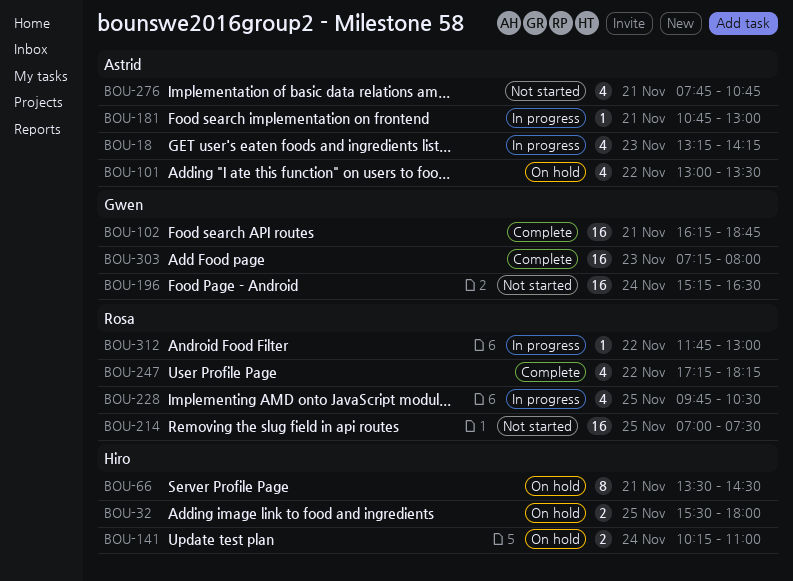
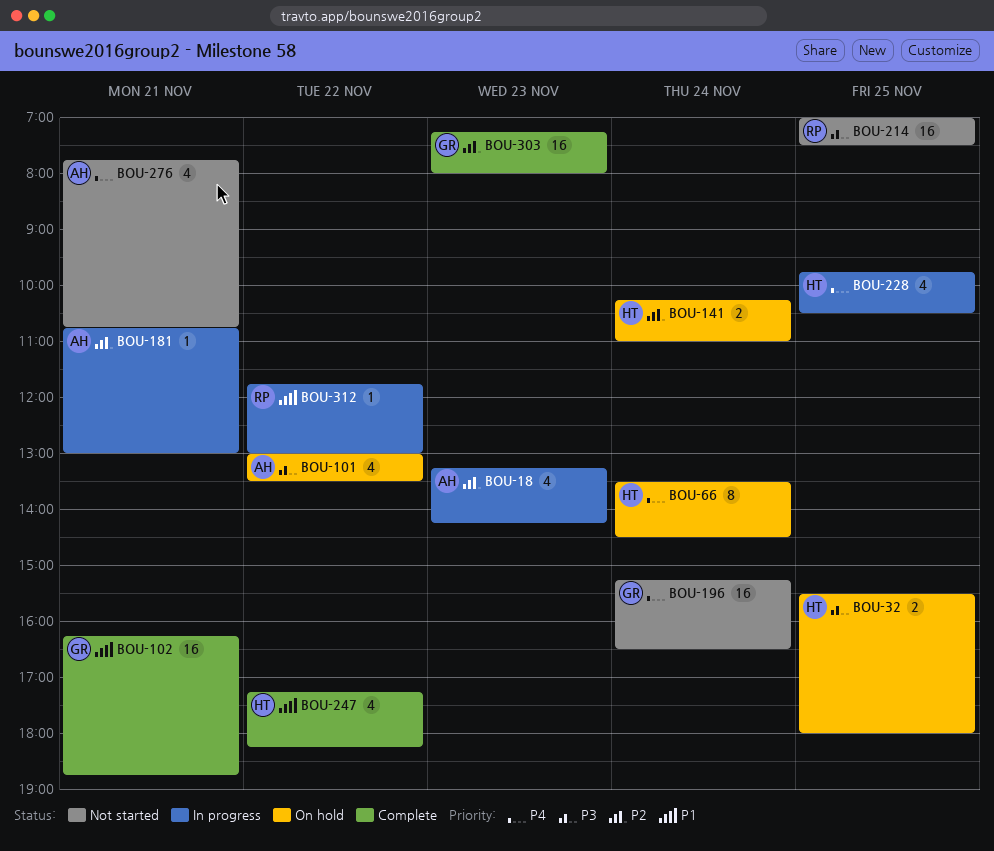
BOU-66, day: Nov 21 -> Nov 24
BOU-228, owner: Rosa -> Hiro
BOU-247, owner: Rosa -> Hiro

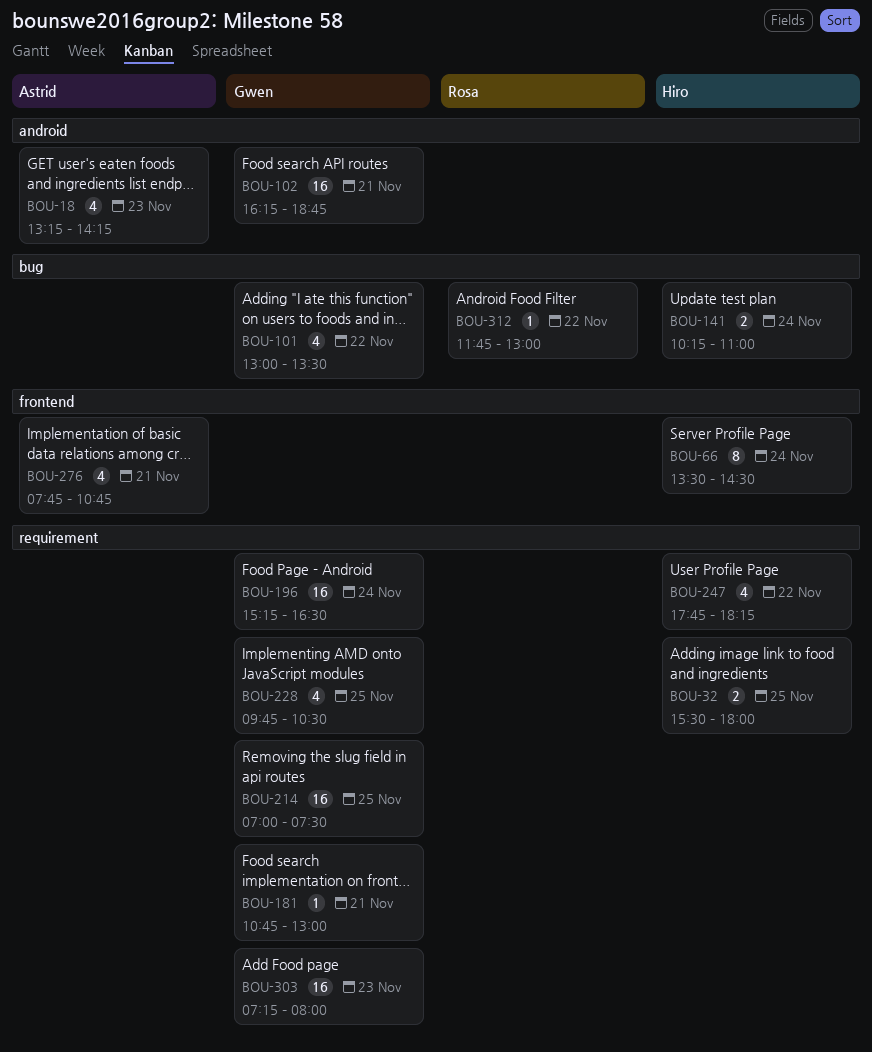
BOU-101, owner: Astrid -> Gwen
BOU-181, owner: Astrid -> Gwen
BOU-214, owner: Rosa -> Gwen
BOU-228, owner: Hiro -> Gwen
BOU-247, begins: 17:15 -> 17:45

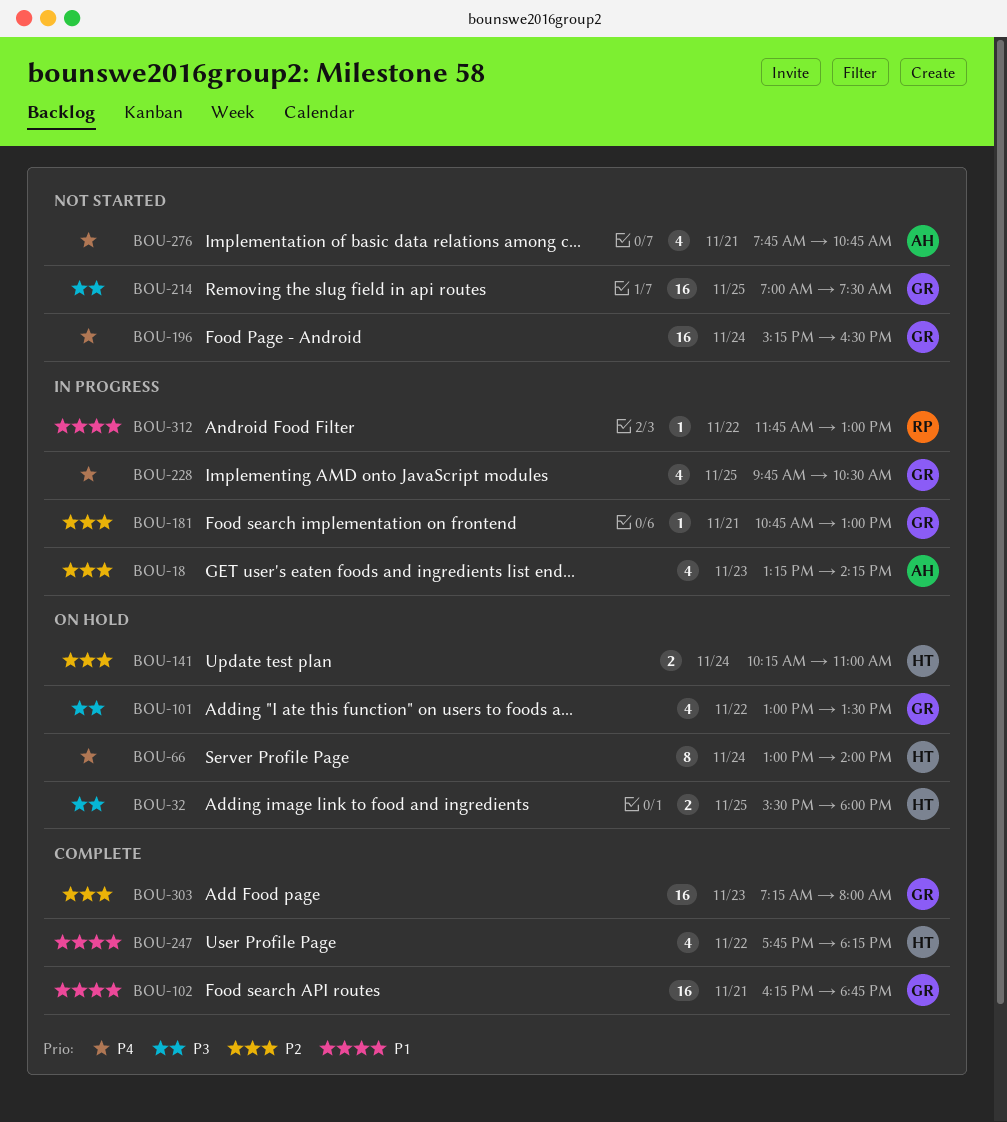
BOU-66, begins: 13:30 -> 13:00
BOU-66, ends: 14:30 -> 14:00

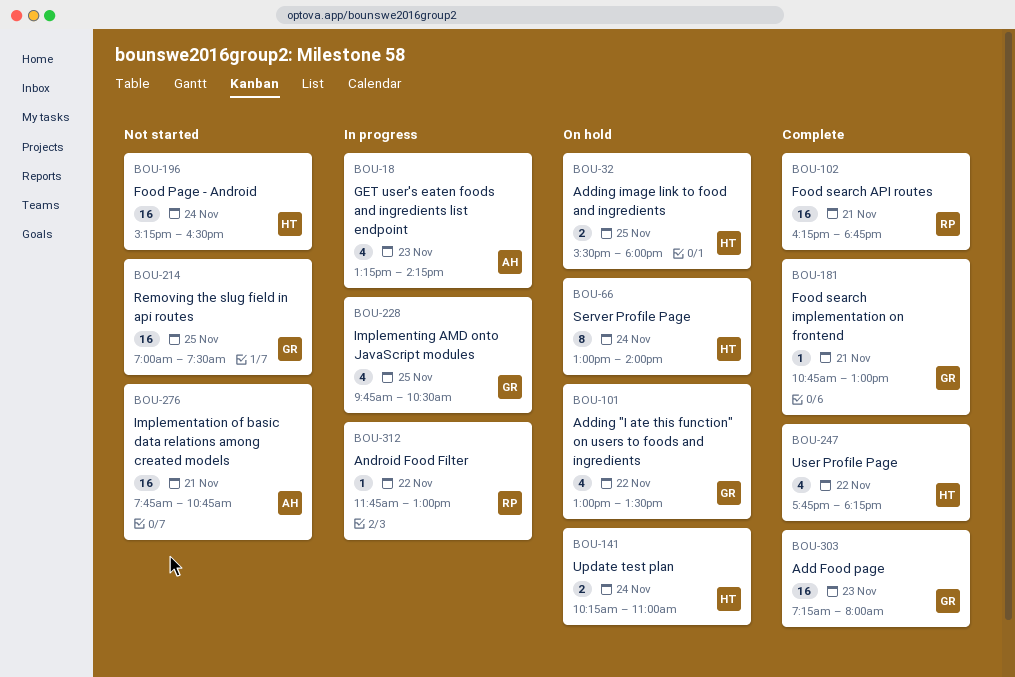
BOU-102, owner: GR -> RP
BOU-181, status: In progress -> Complete
BOU-196, owner: GR -> HT
BOU-276, estimate: 4 -> 16

